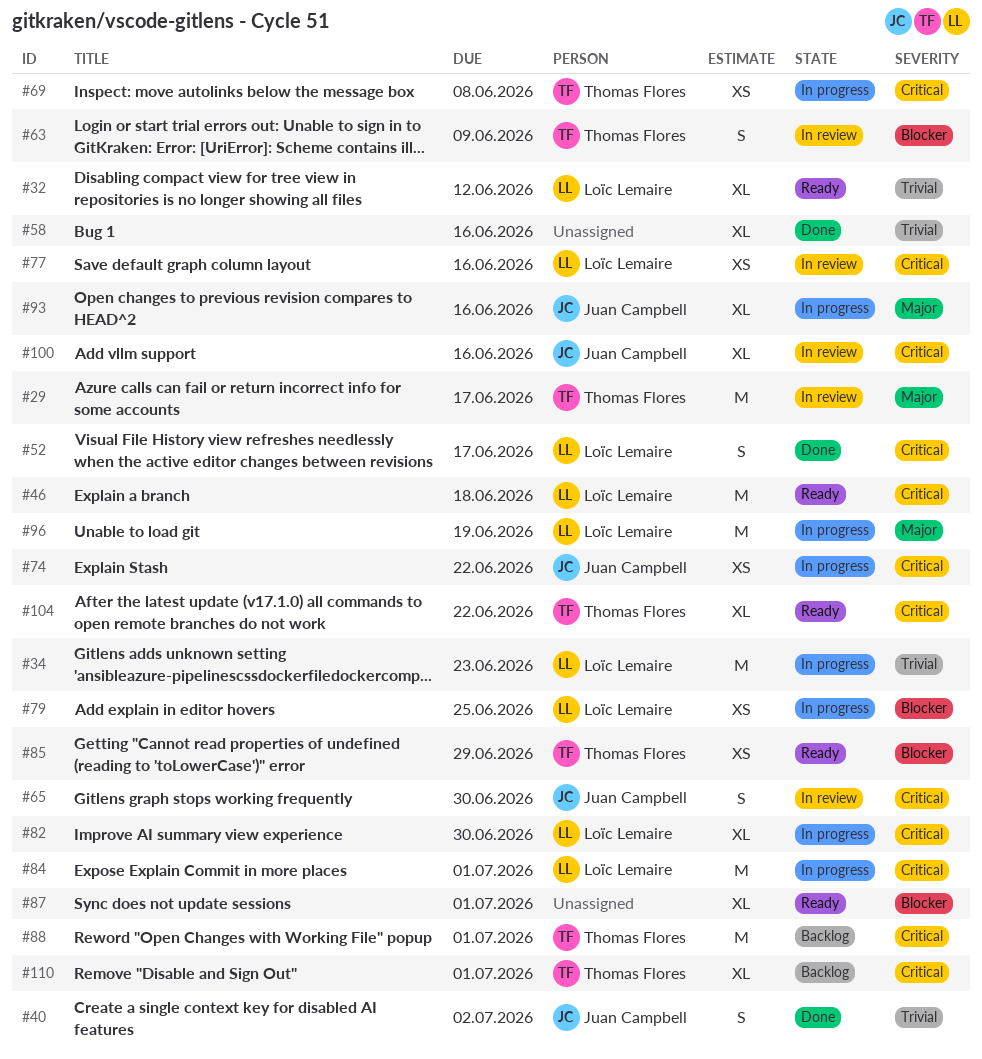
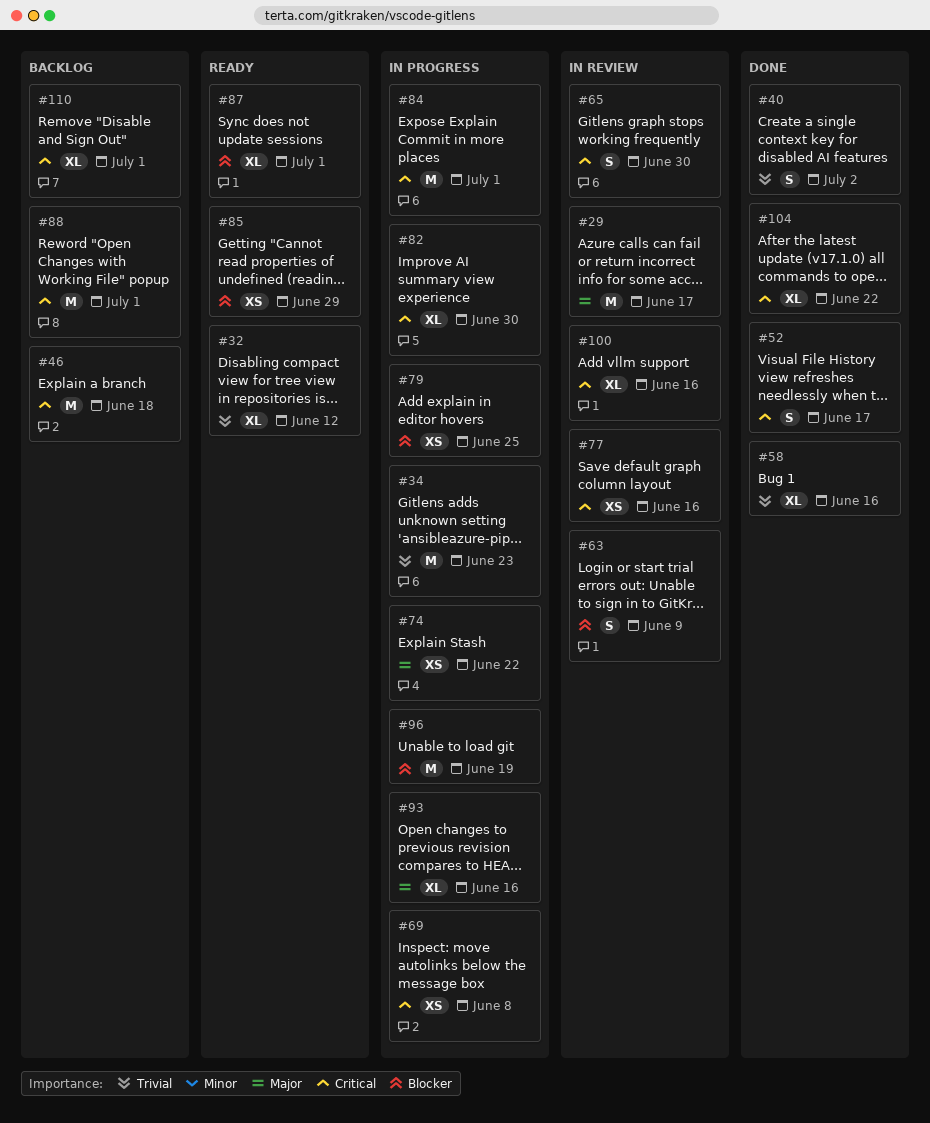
#46, status: Ready -> Backlog
#74, priority: Critical -> Major
#96, priority: Major -> Blocker
#104, status: Ready -> Done

